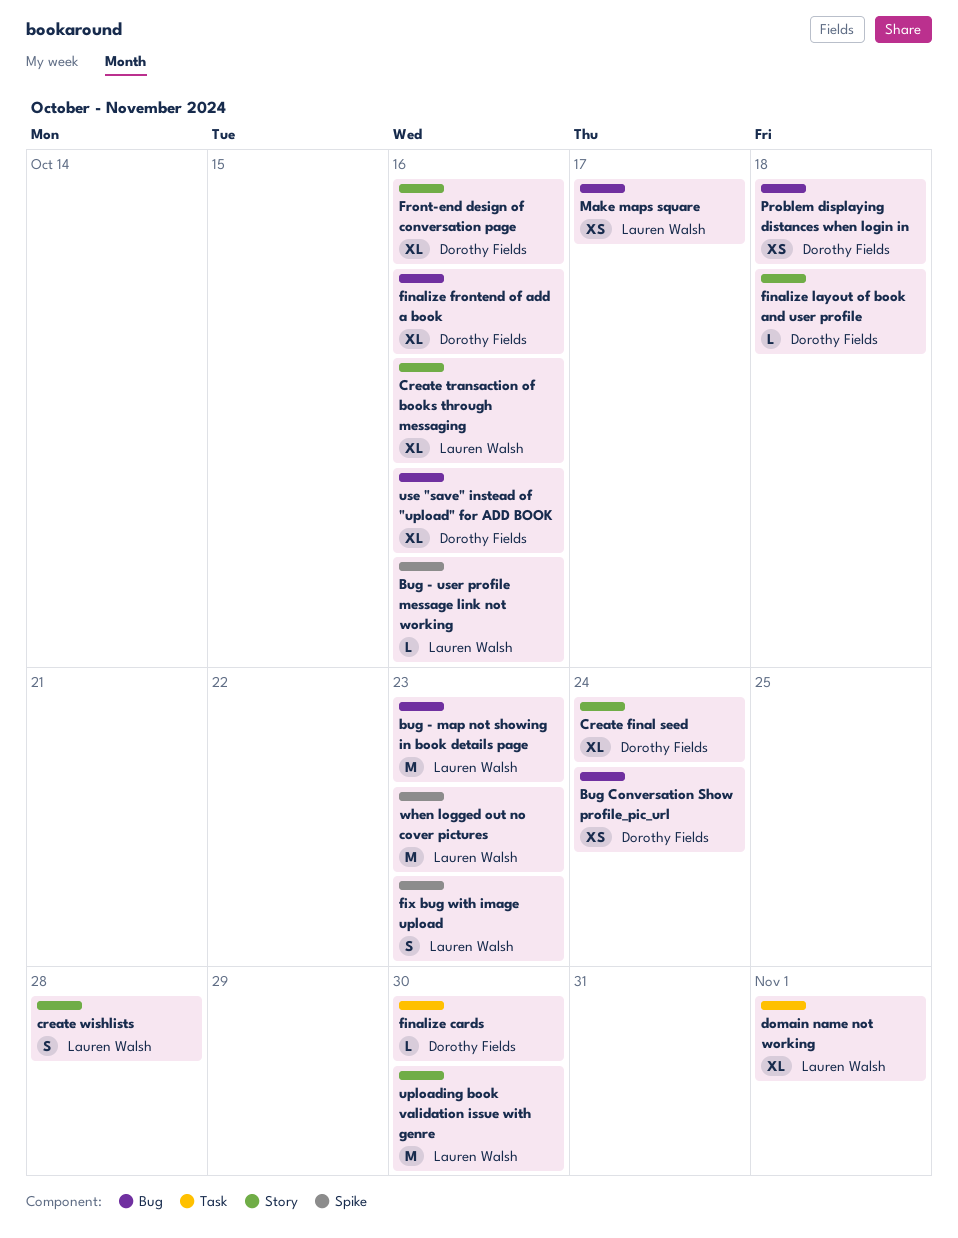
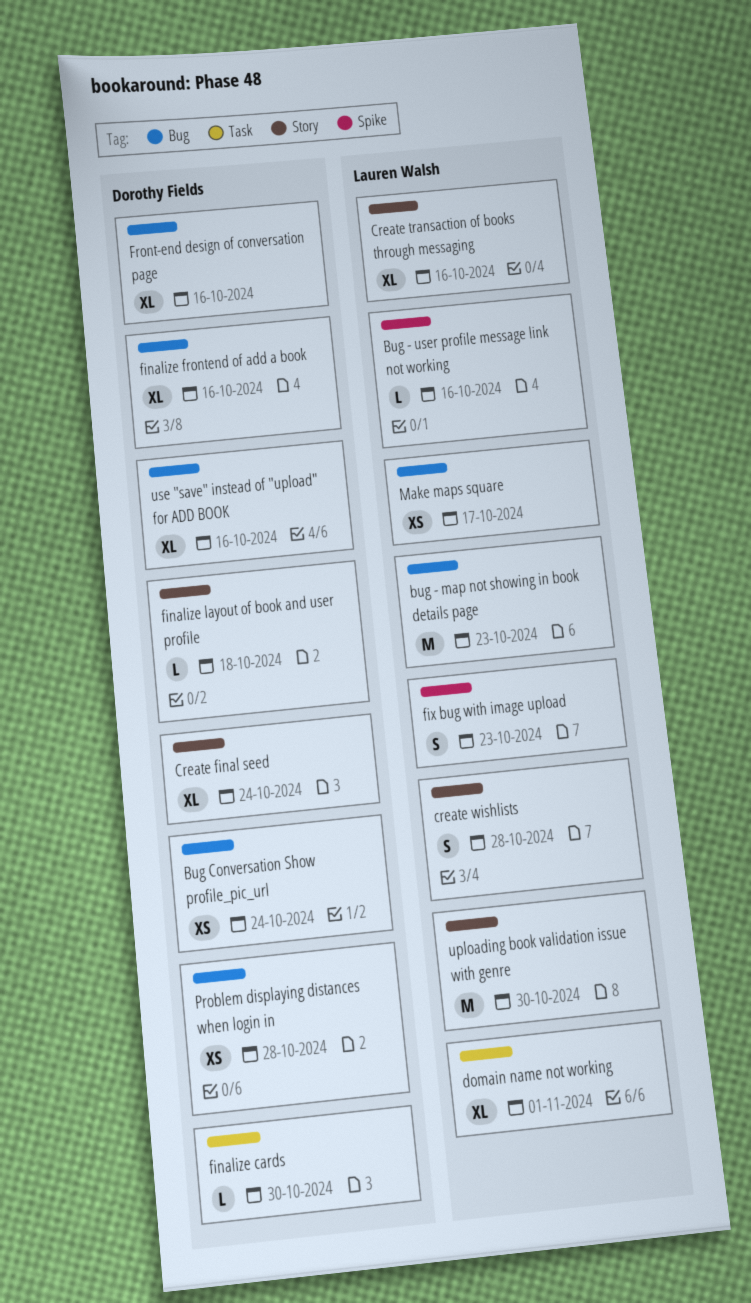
Front-end design of conversation page, label: Story -> Bug
Problem displaying distances when login in, due: Oct 18 -> Oct 28
when logged out no cover pictures: present -> none

